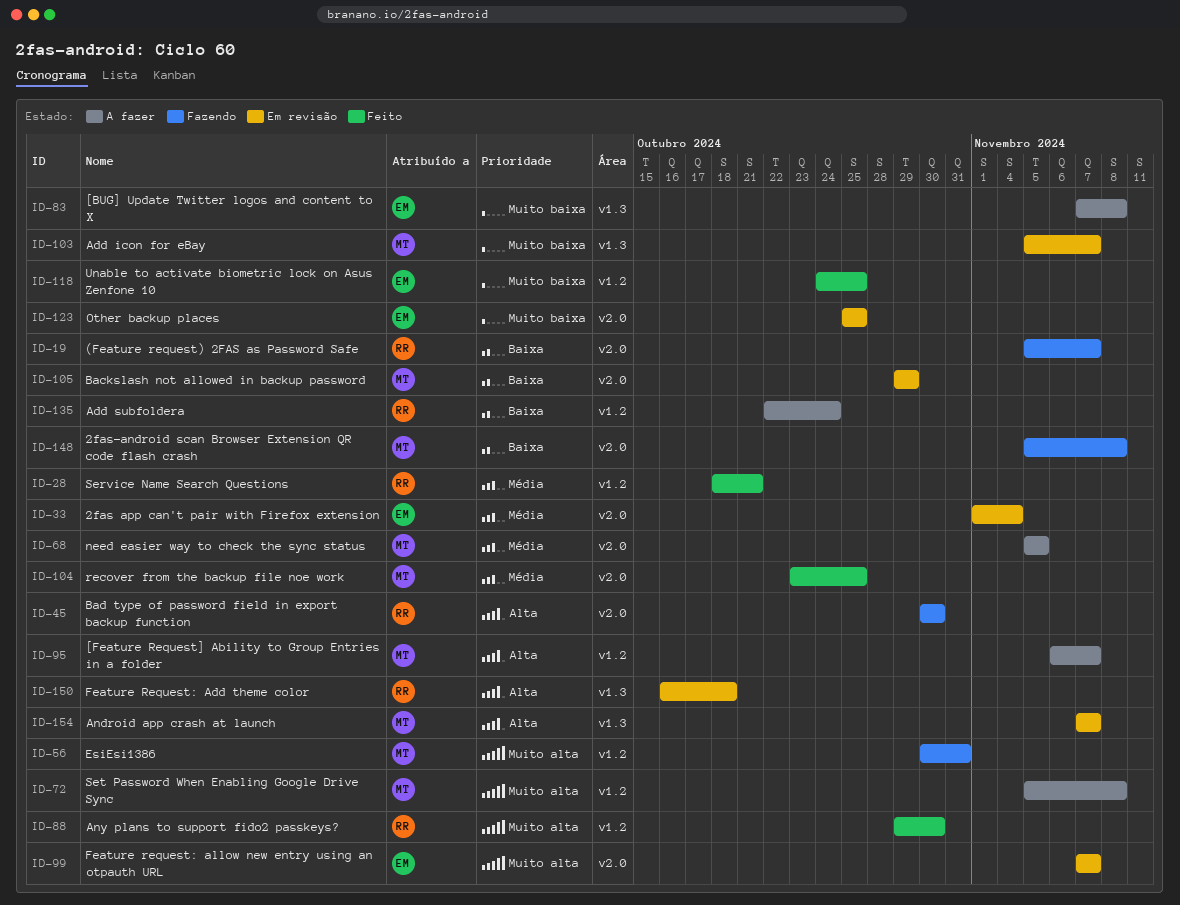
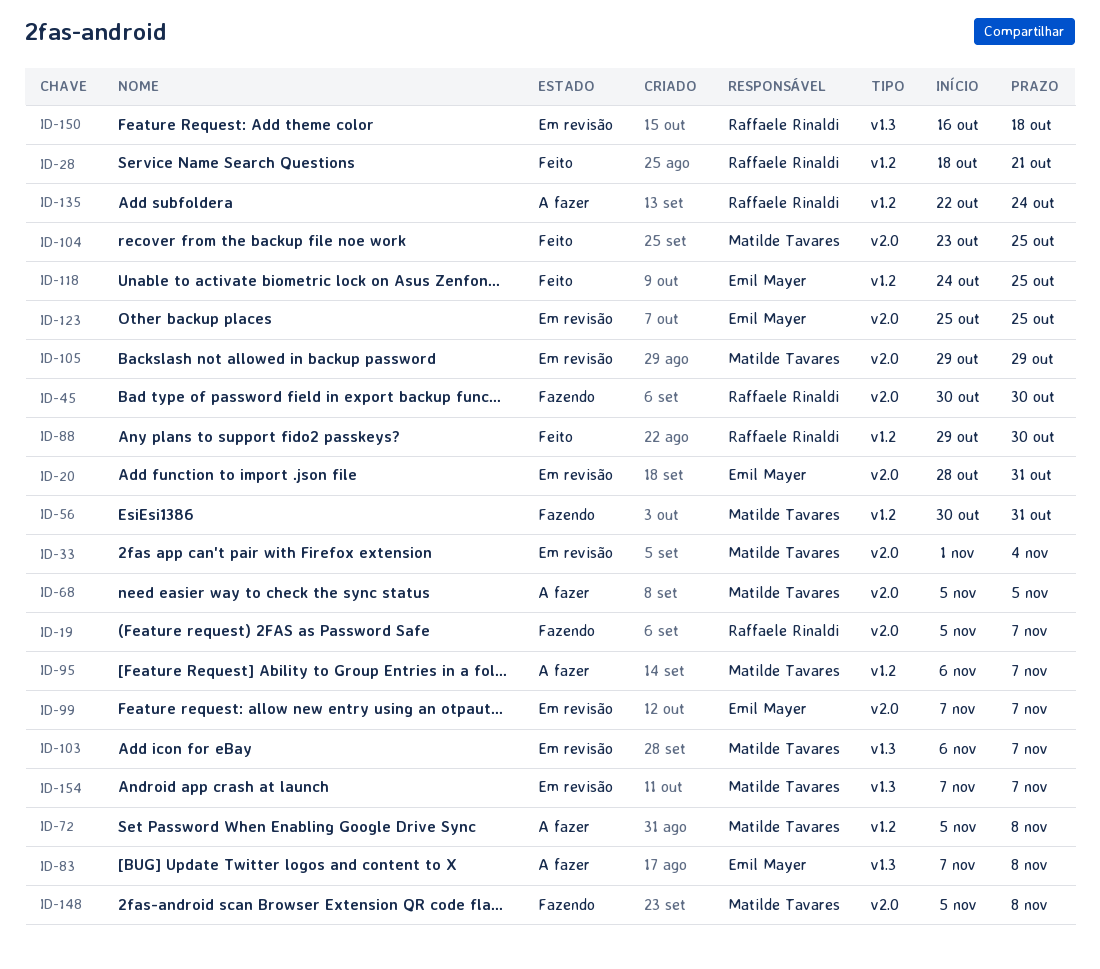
ID-20: none -> present
ID-33, owner: Emil Mayer -> Matilde Tavares
ID-103, start: Nov 5 -> Nov 6

